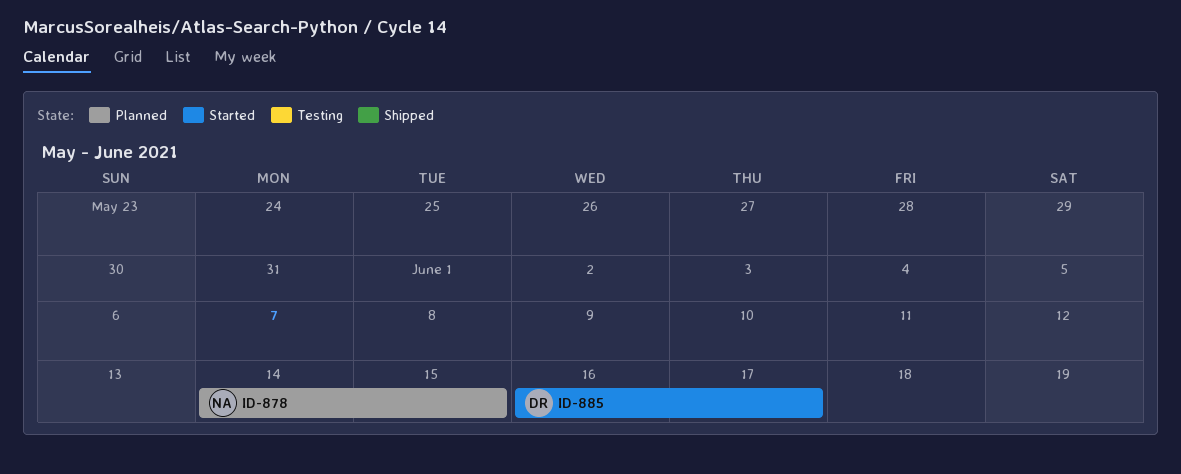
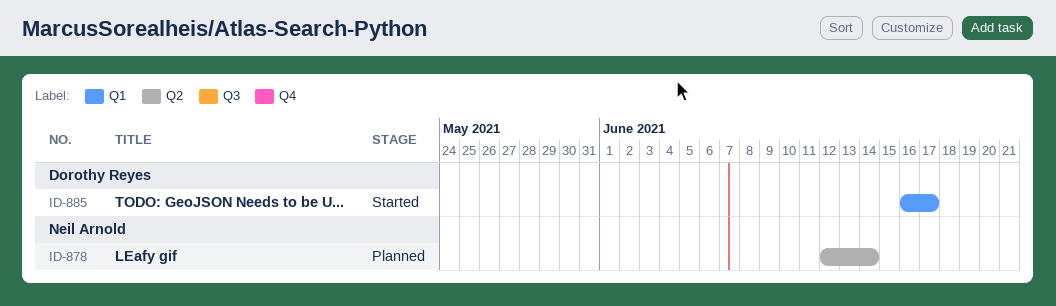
ID-878, start: Jun 14 -> Jun 12
ID-878, due: Jun 15 -> Jun 14

